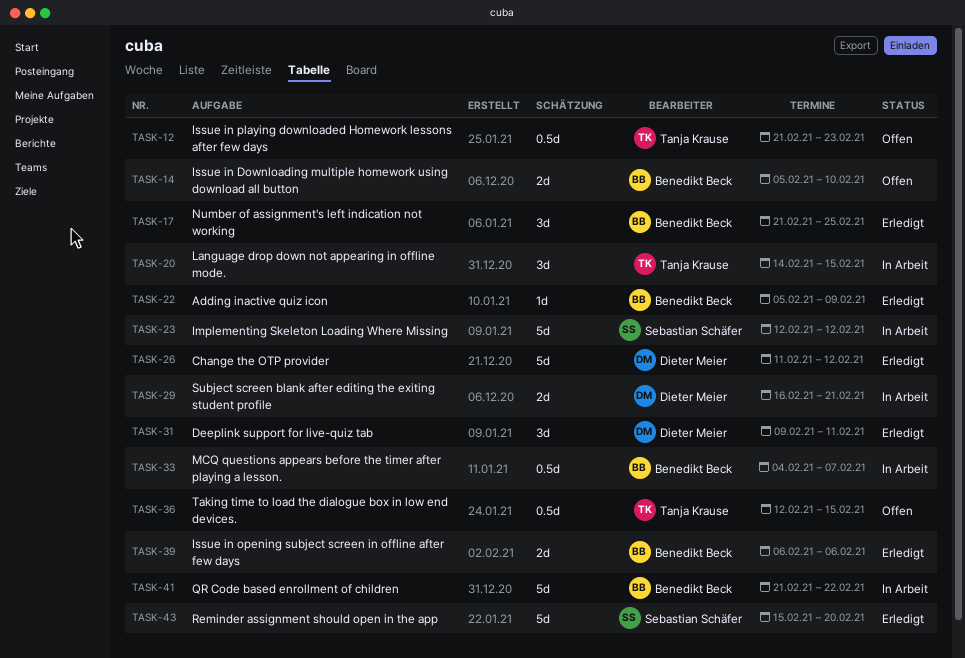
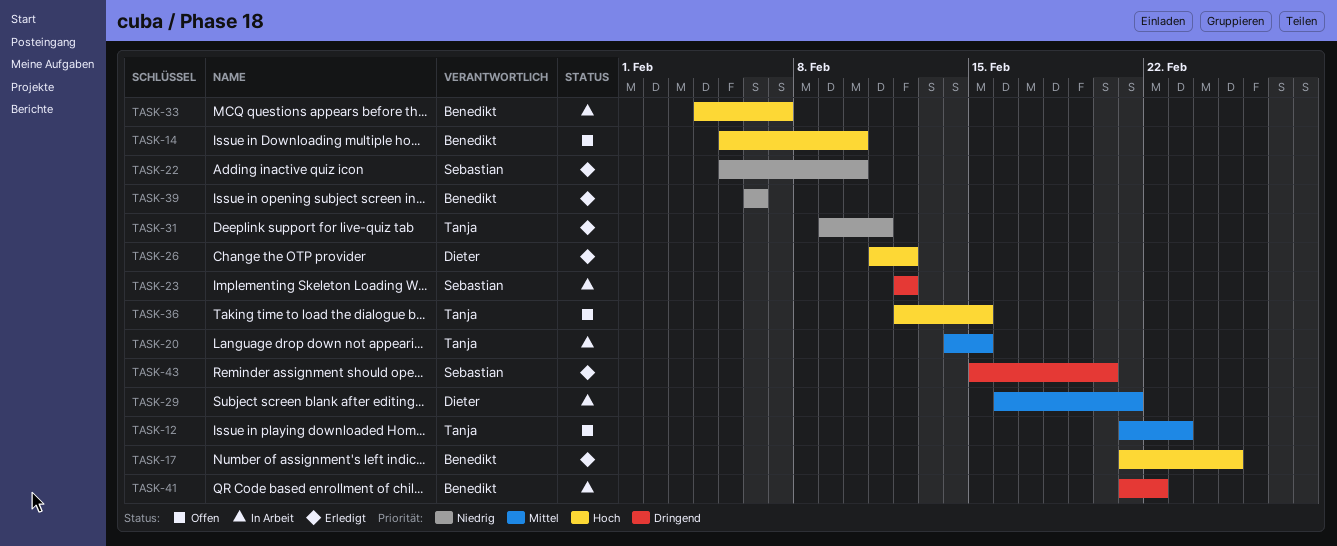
TASK-22, owner: Benedikt Beck -> Sebastian Schäfer
TASK-22, due: Feb 9 -> Feb 10
TASK-31, owner: Dieter Meier -> Tanja Krause

